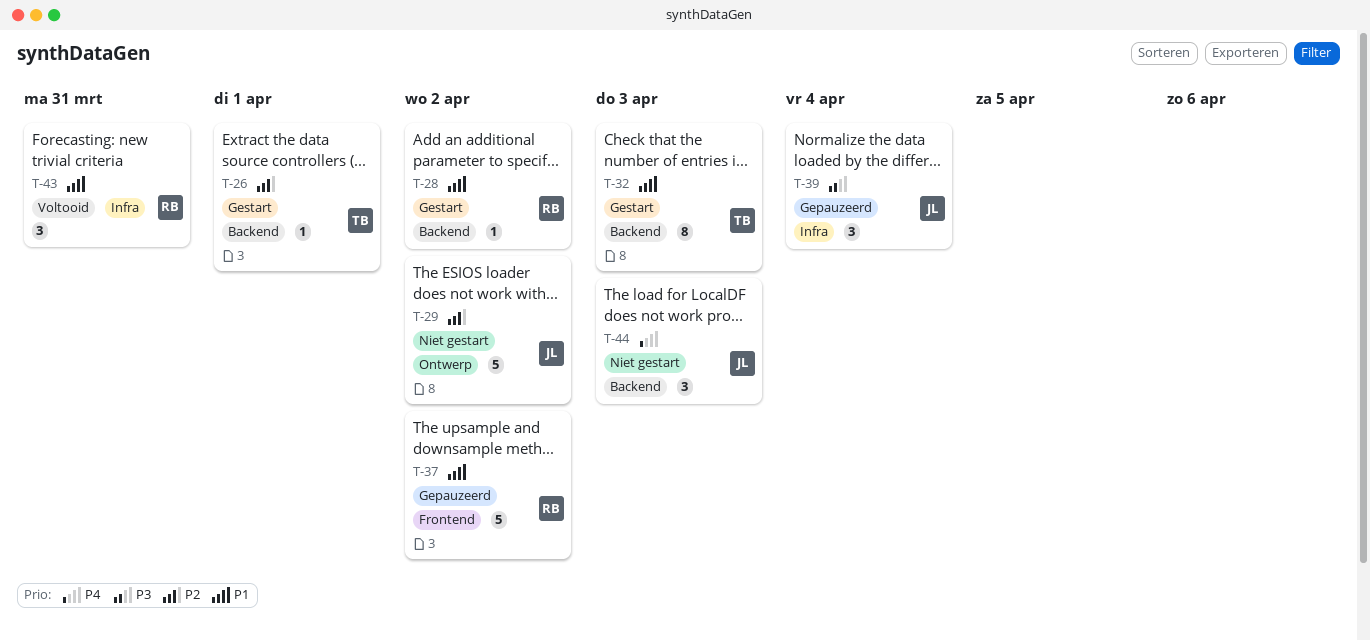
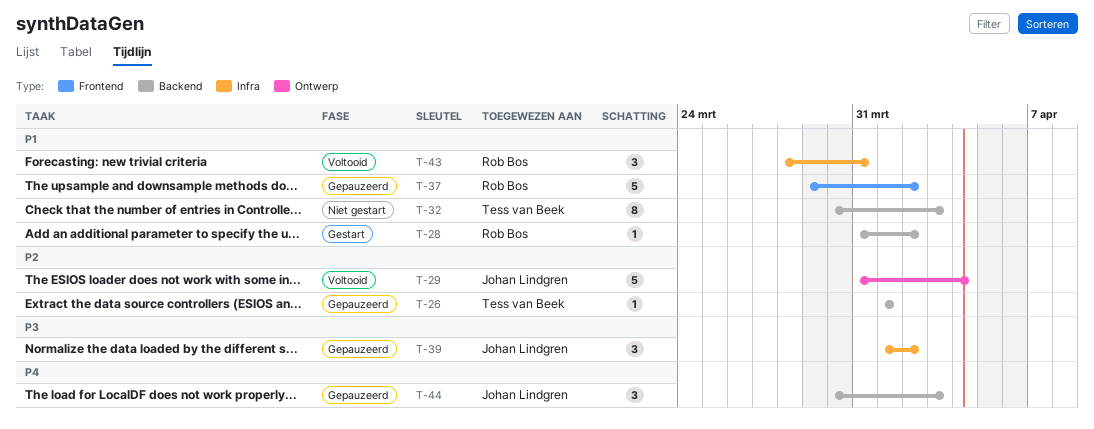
T-26, status: Gestart -> Gepauzeerd
T-29, status: Niet gestart -> Voltooid
T-29, due: Apr 2 -> Apr 4
T-32, status: Gestart -> Niet gestart
T-39, due: Apr 4 -> Apr 2
T-44, status: Niet gestart -> Gepauzeerd

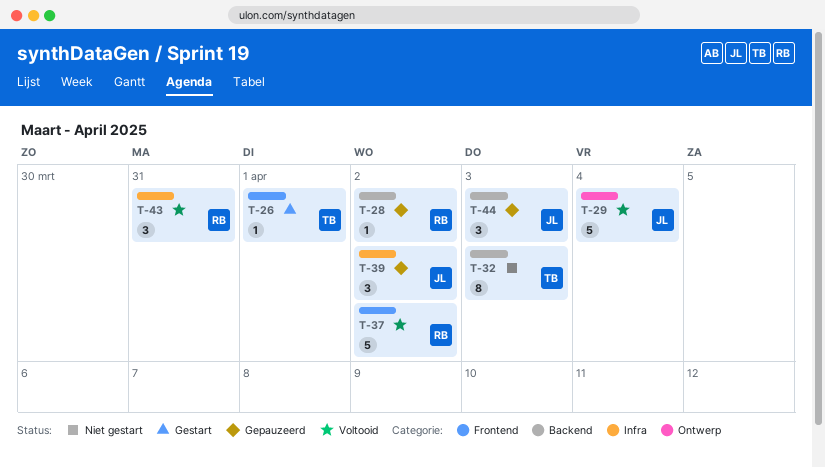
T-26, status: Gepauzeerd -> Gestart
T-26, label: Backend -> Frontend
T-28, status: Gestart -> Gepauzeerd
T-37, status: Gepauzeerd -> Voltooid

